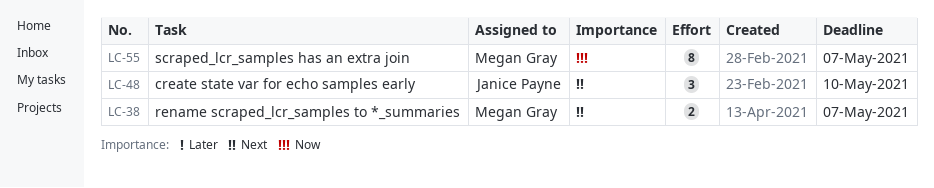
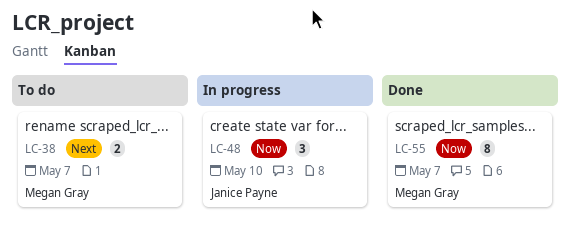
LC-48, priority: Next -> Now

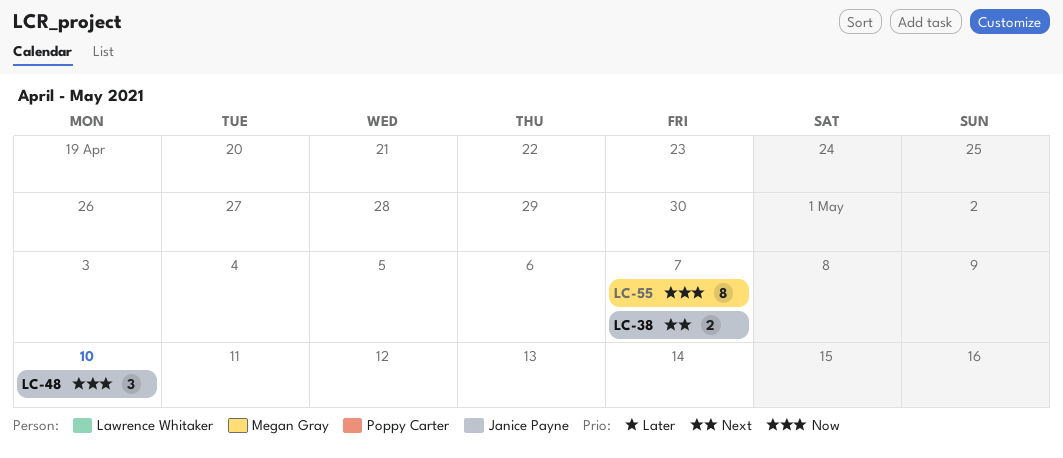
LC-38, owner: Megan Gray -> Janice Payne

